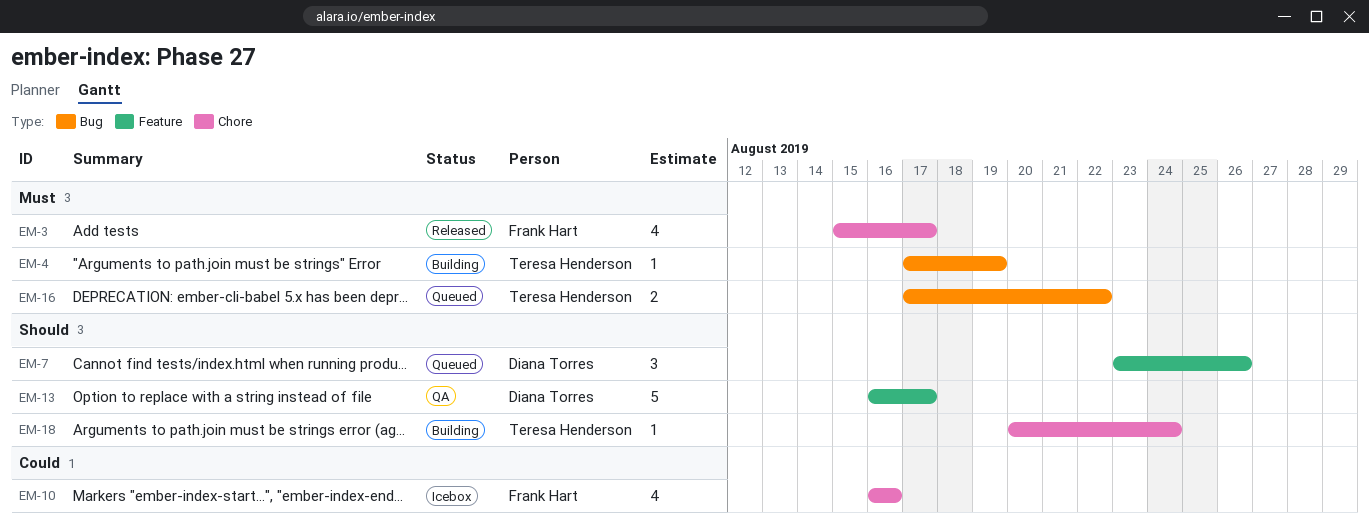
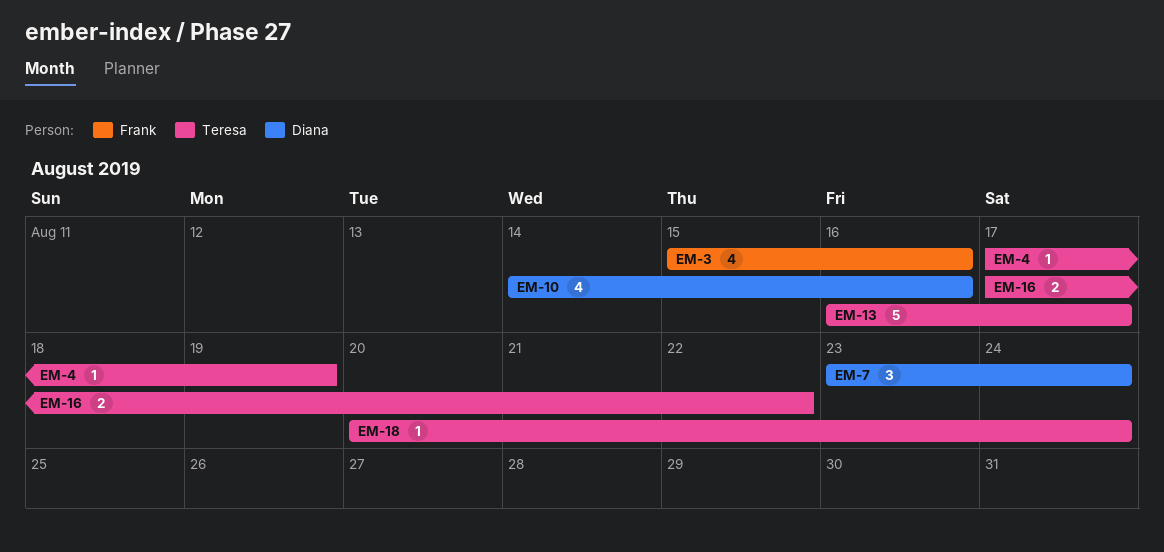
EM-3, due: Aug 17 -> Aug 16
EM-7, due: Aug 26 -> Aug 24
EM-10, owner: Frank Hart -> Diana Torres
EM-10, start: Aug 16 -> Aug 14
EM-13, owner: Diana Torres -> Teresa Henderson

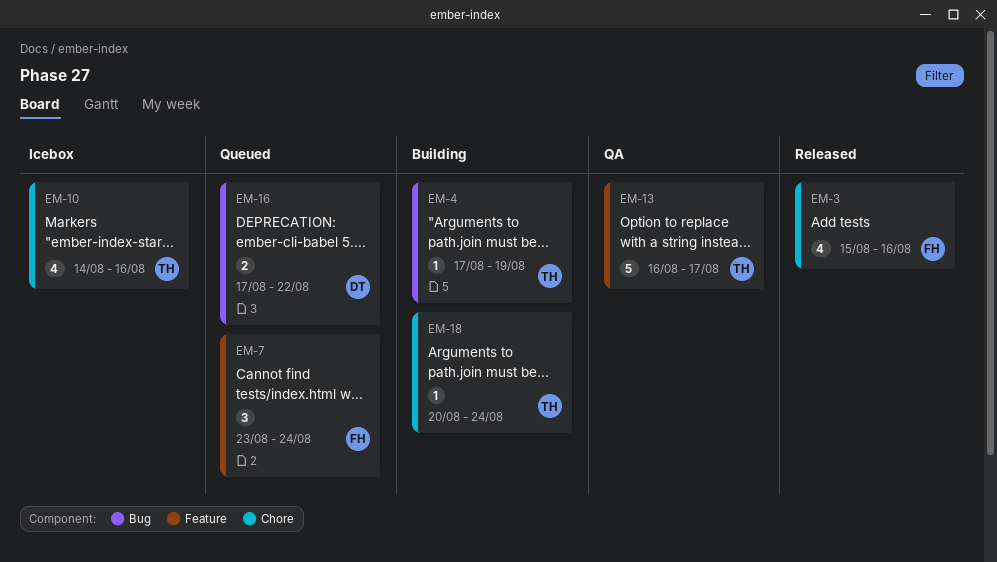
EM-7, owner: Diana -> Frank
EM-10, owner: Diana -> Teresa
EM-16, owner: Teresa -> Diana

